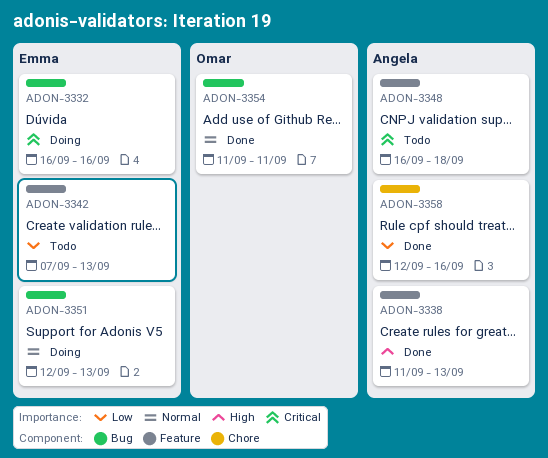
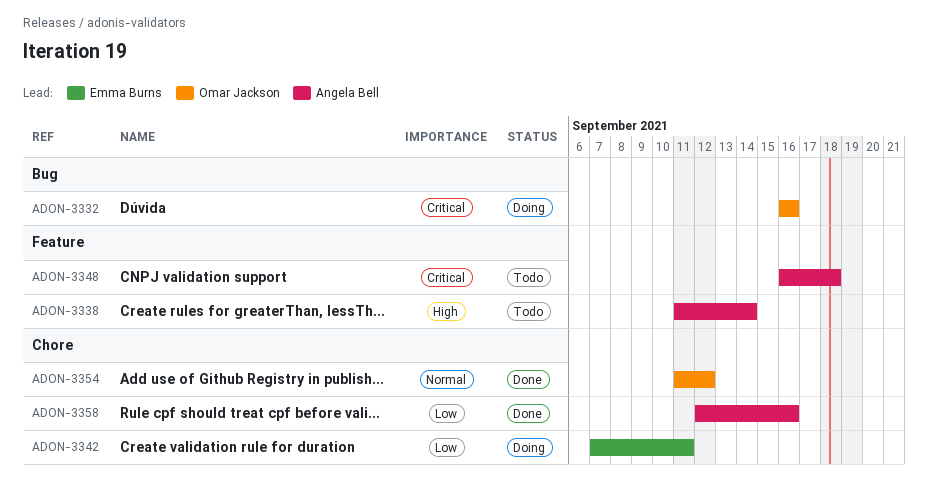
ADON-3332, owner: Emma Burns -> Omar Jackson
ADON-3338, status: Done -> Todo
ADON-3338, due: Sep 13 -> Sep 14
ADON-3342, status: Todo -> Doing
ADON-3342, label: Feature -> Chore
ADON-3342, due: Sep 13 -> Sep 11
ADON-3351: present -> none
ADON-3354, label: Bug -> Chore
ADON-3354, due: Sep 11 -> Sep 12

